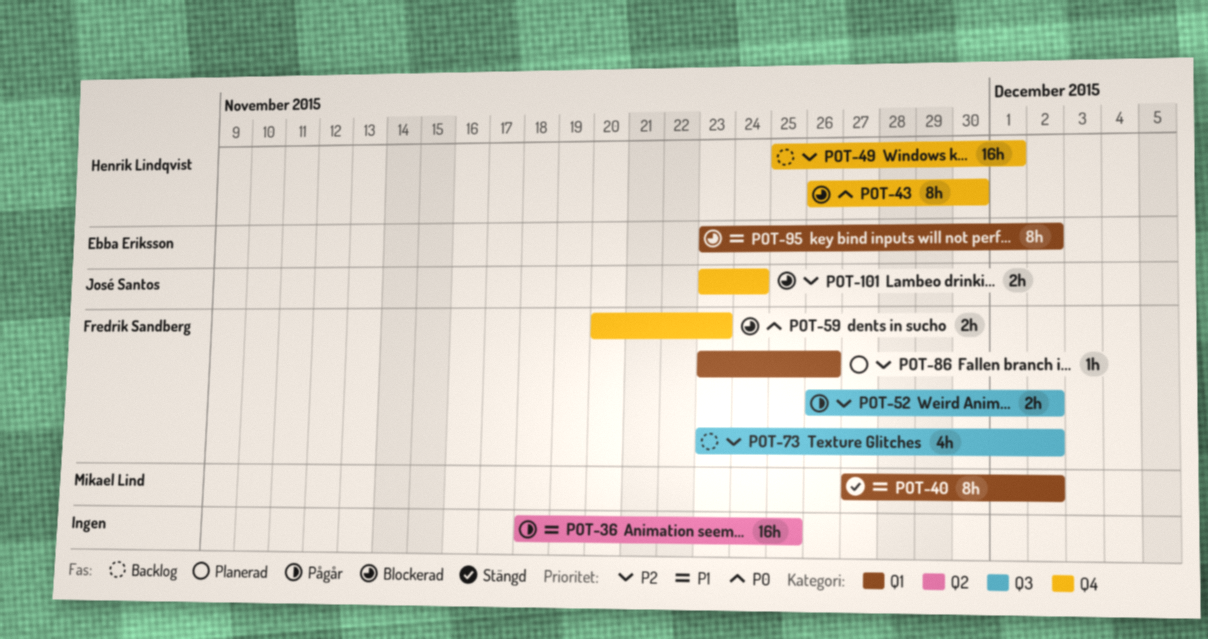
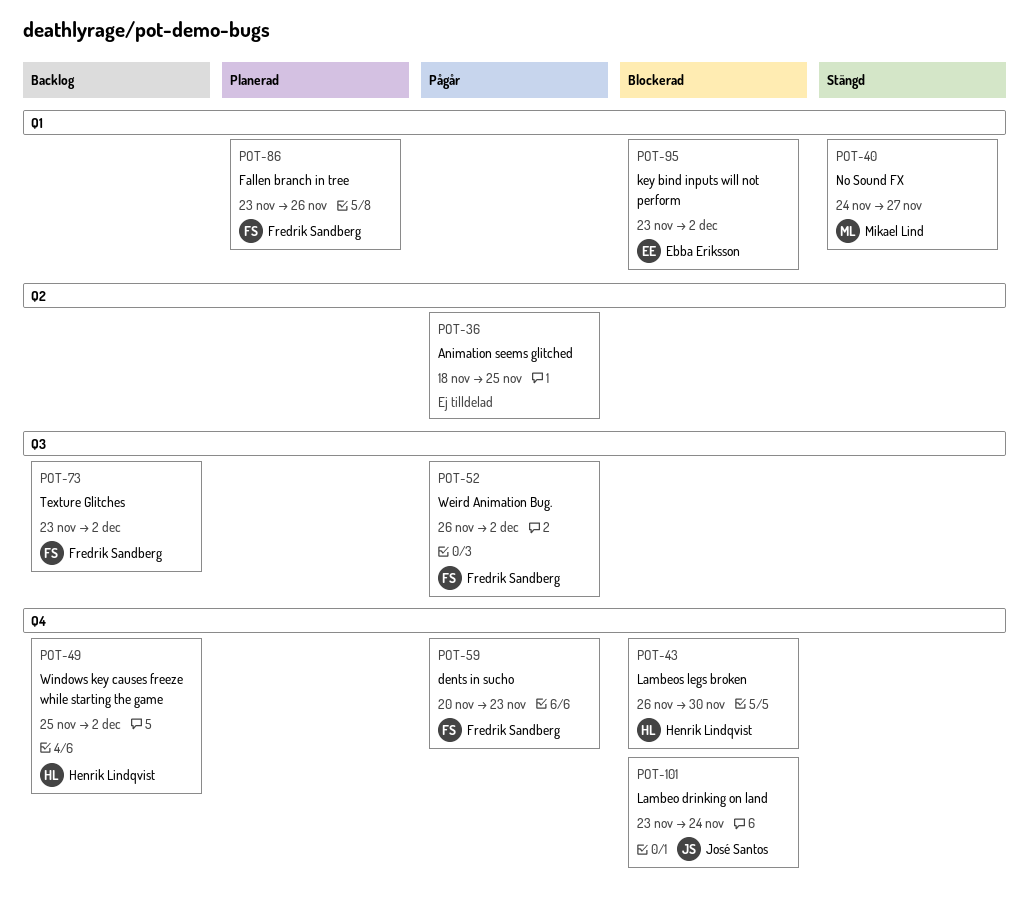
POT-40, start: Nov 27 -> Nov 24
POT-40, due: Dec 2 -> Nov 27
POT-49, due: Dec 1 -> Dec 2
POT-59, status: Blockerad -> Pågår

